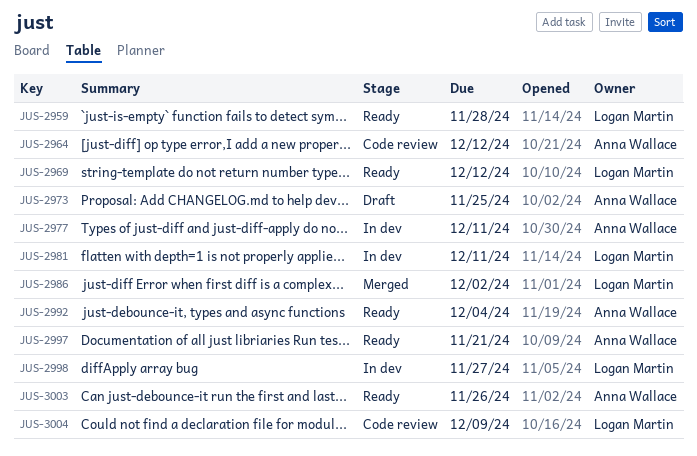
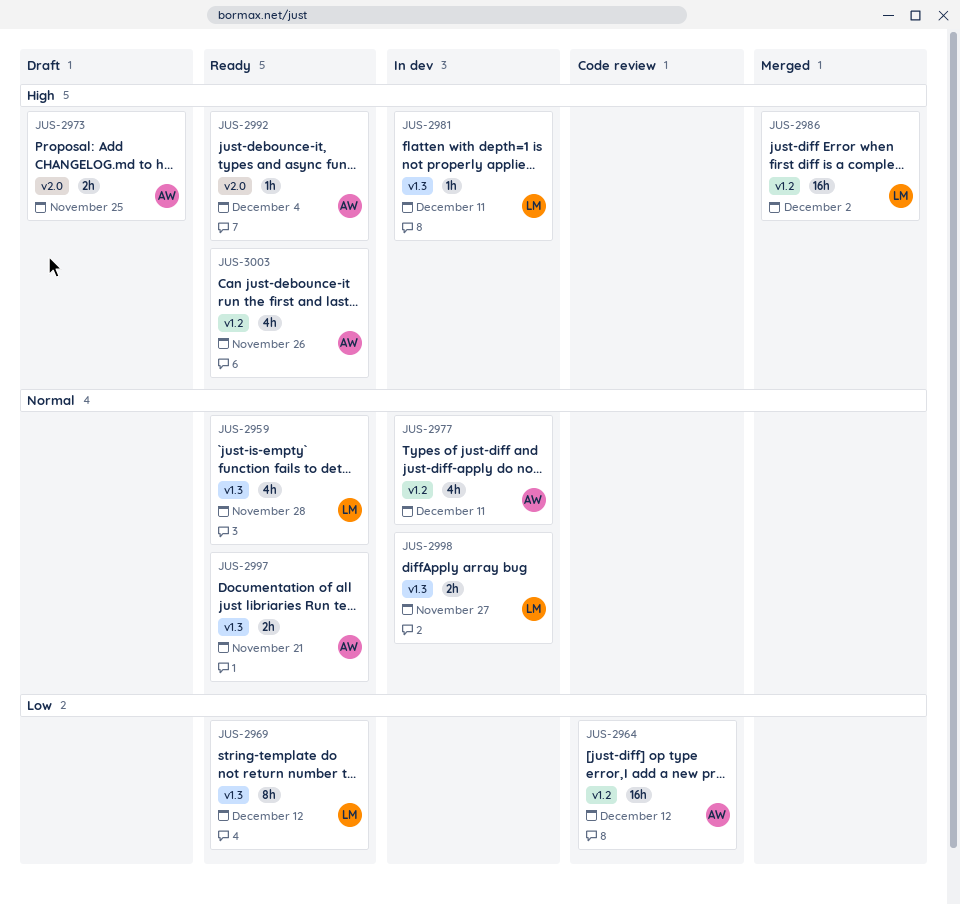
JUS-3004: present -> none

